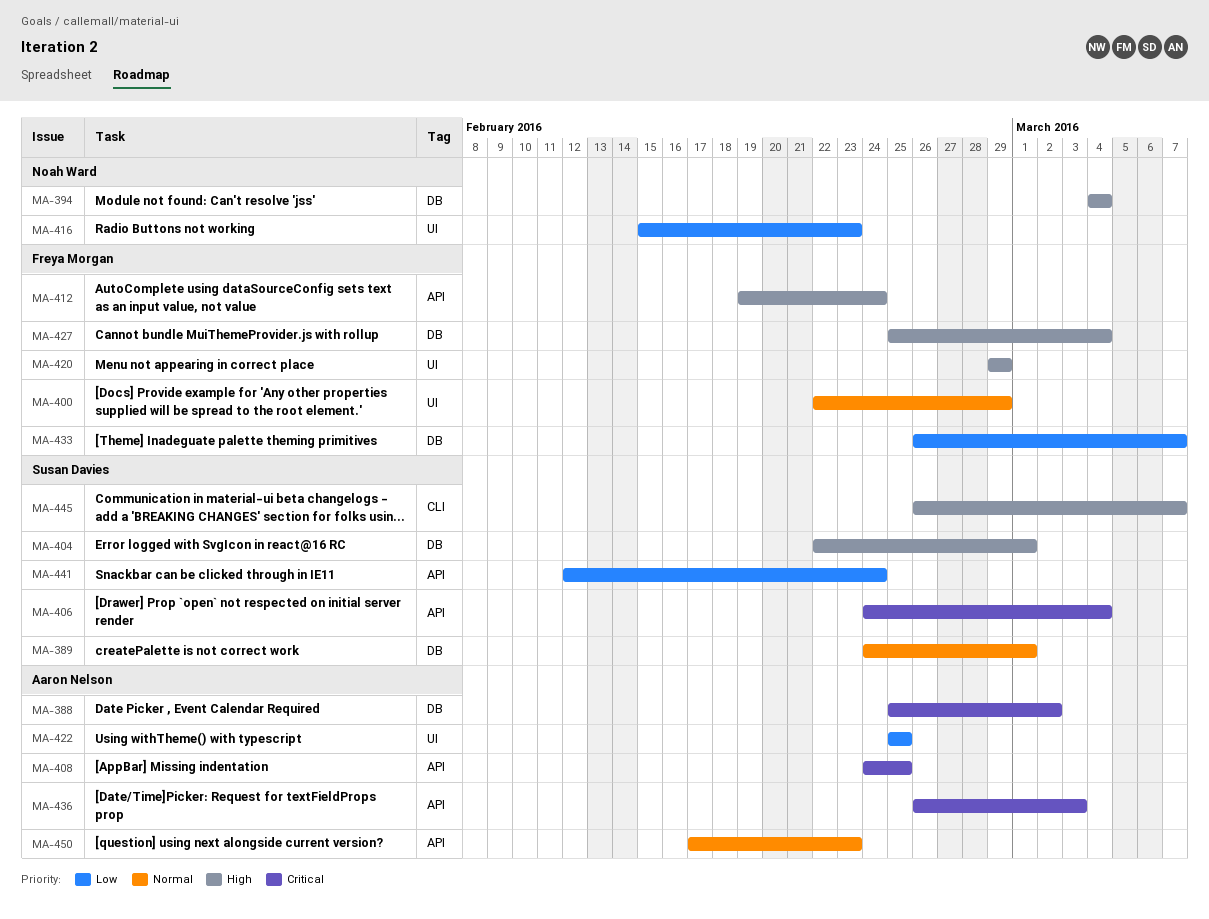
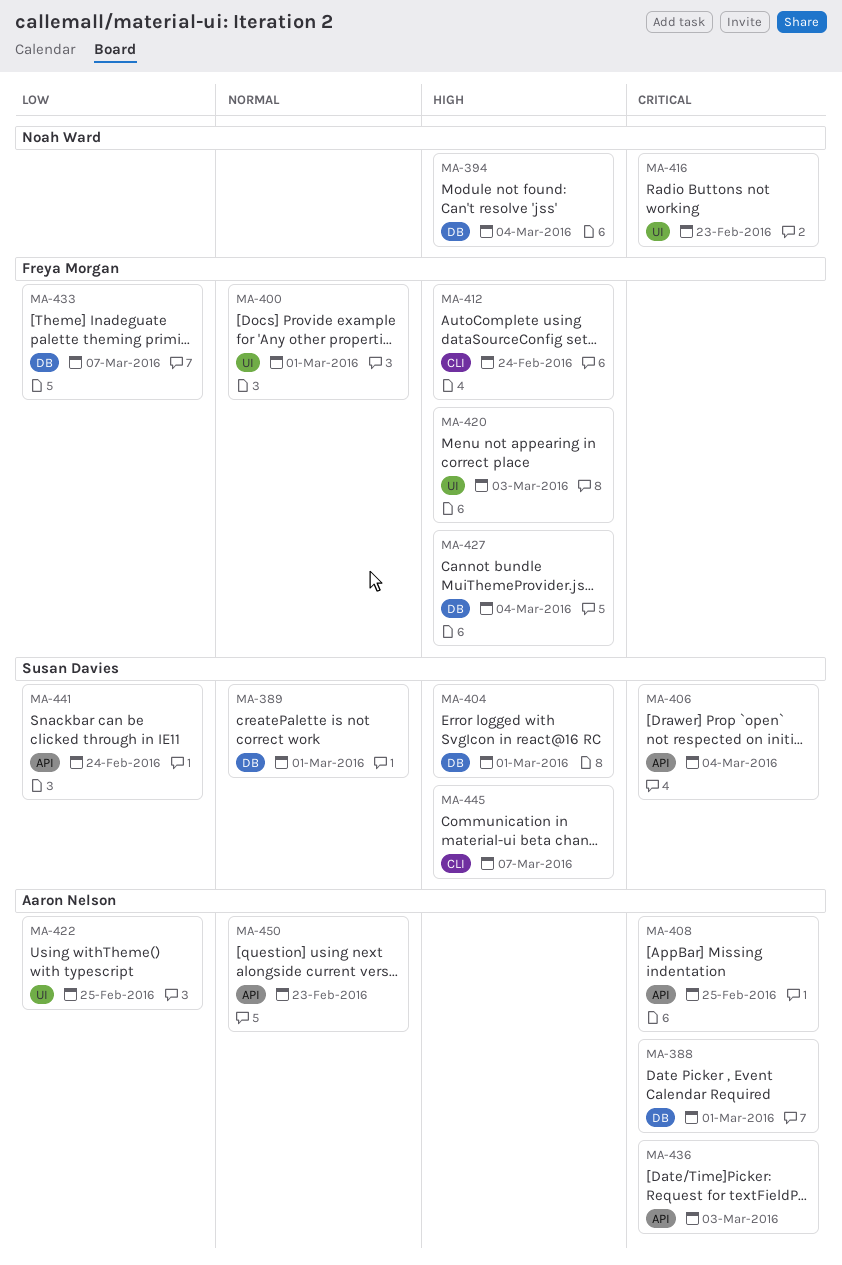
MA-388, due: Mar 2 -> Mar 1
MA-400, due: Feb 29 -> Mar 1
MA-412, label: API -> CLI
MA-416, priority: Low -> Critical
MA-420, due: Feb 29 -> Mar 3

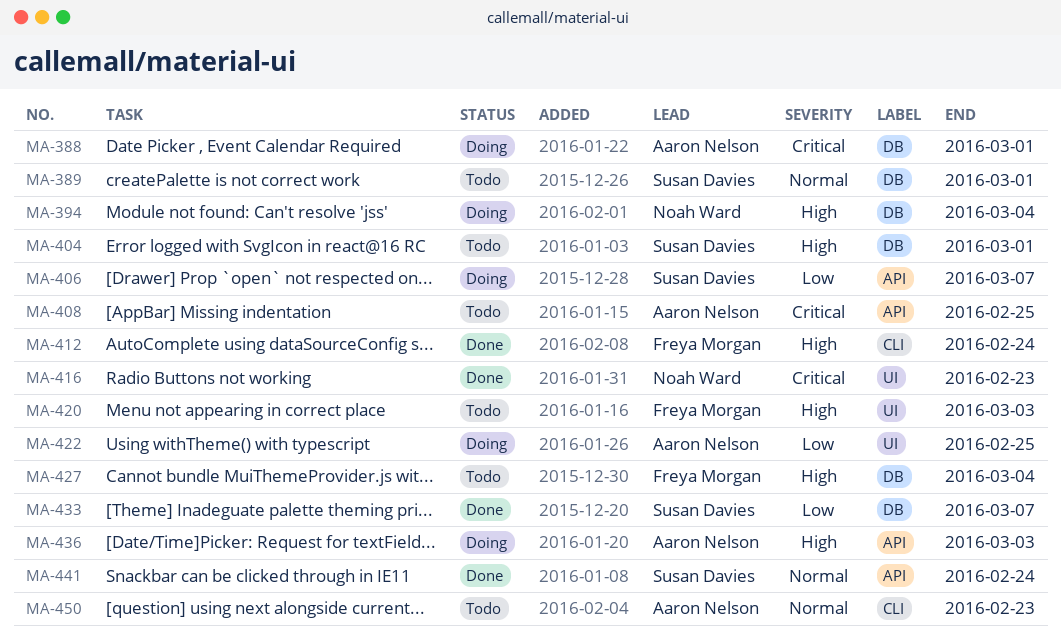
MA-400: present -> none
MA-406, priority: Critical -> Low
MA-406, due: Mar 4 -> Mar 7
MA-433, owner: Freya Morgan -> Susan Davies
MA-436, priority: Critical -> High
MA-441, priority: Low -> Normal
MA-445: present -> none
MA-450, label: API -> CLI

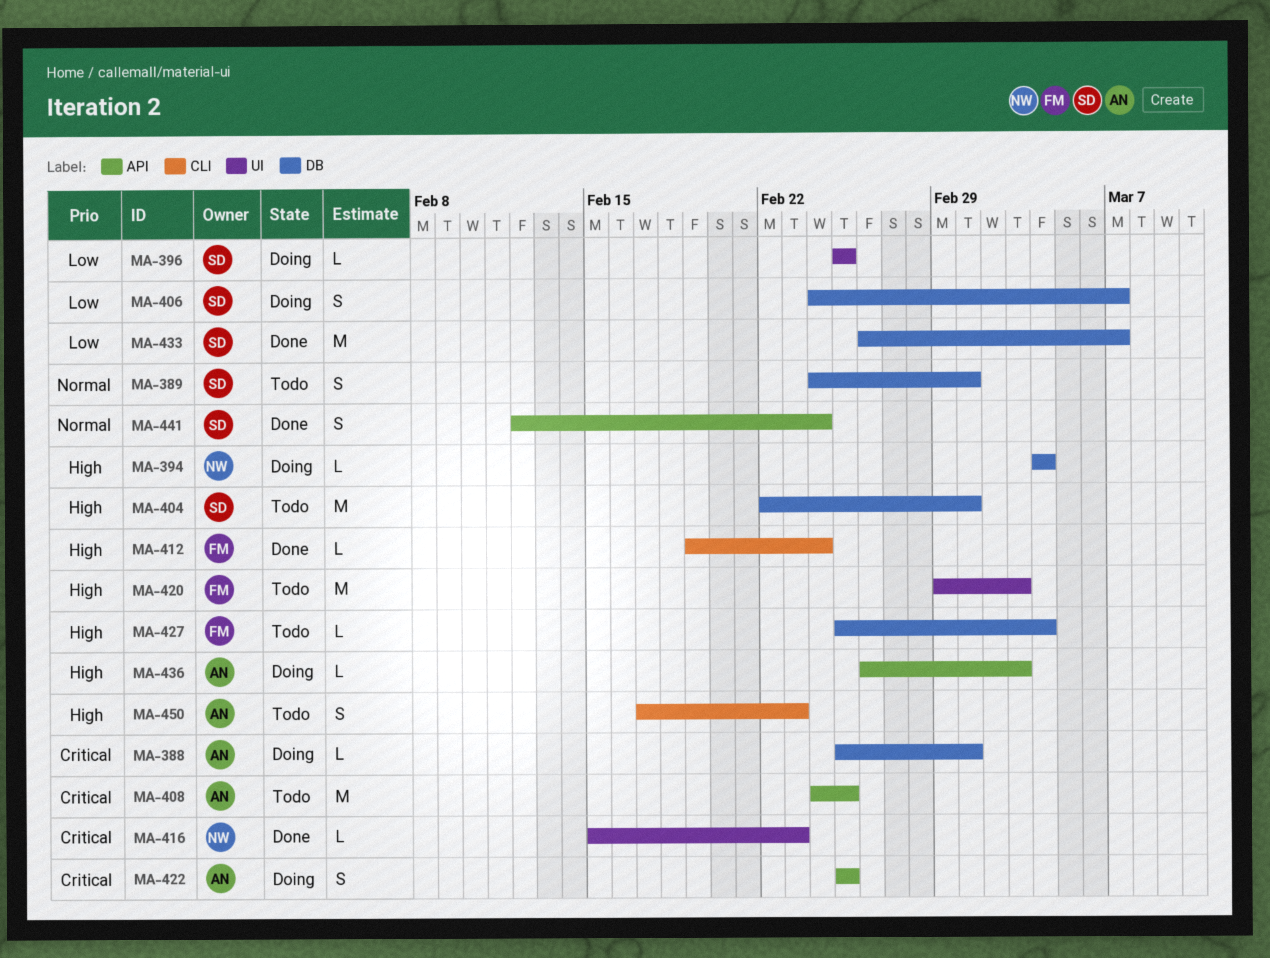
MA-396: none -> present
MA-406, label: API -> DB
MA-422, priority: Low -> Critical
MA-422, label: UI -> API
MA-450, priority: Normal -> High

